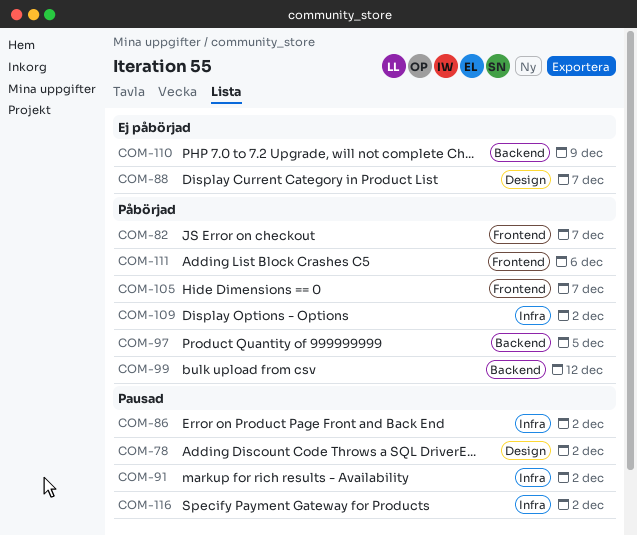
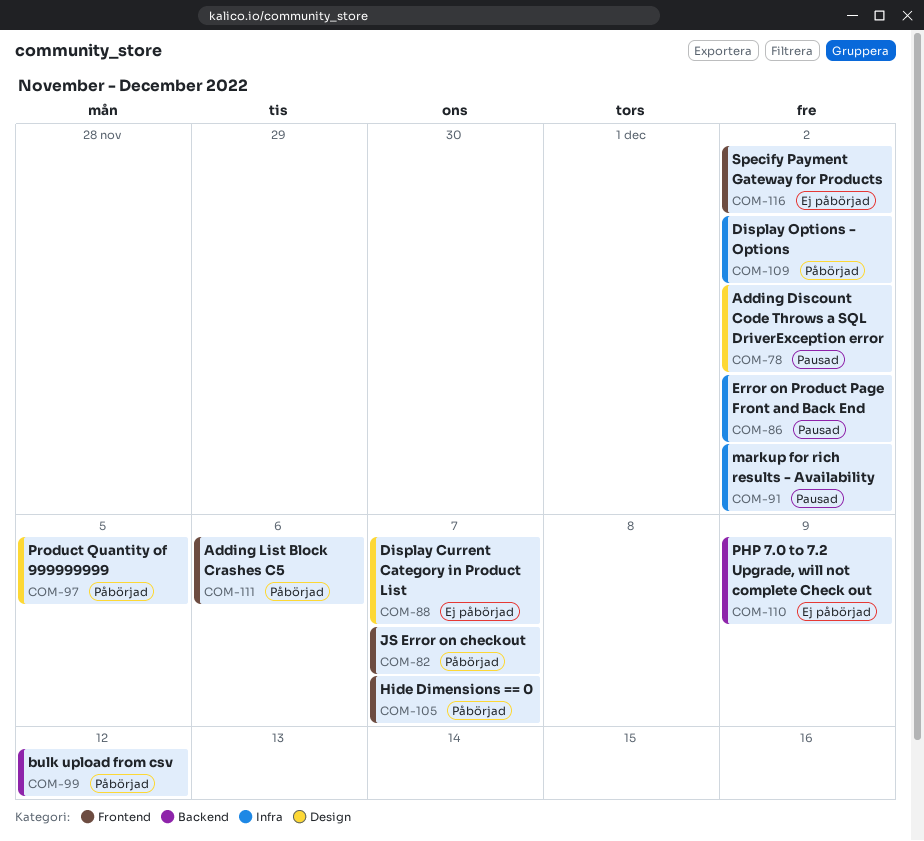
COM-97, label: Backend -> Design
COM-116, status: Pausad -> Ej påbörjad
COM-116, label: Infra -> Frontend

